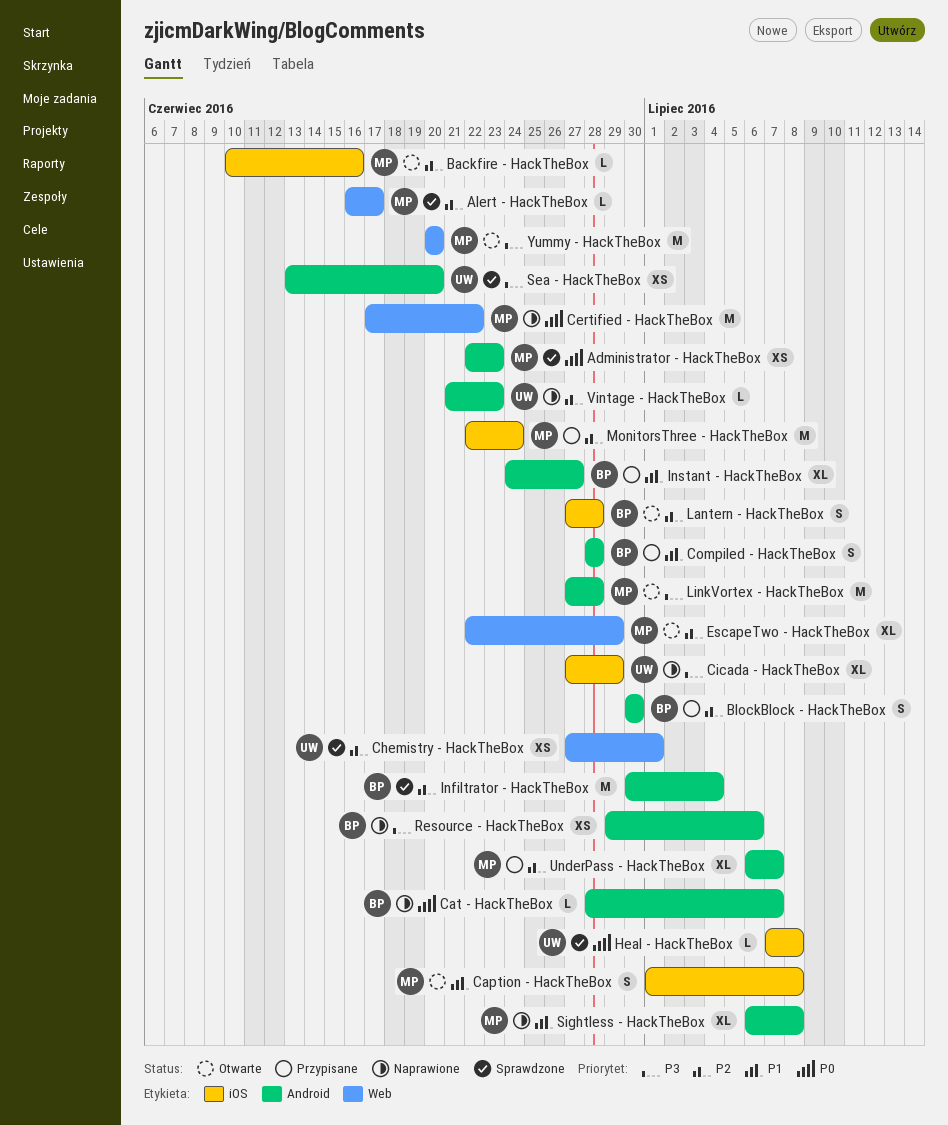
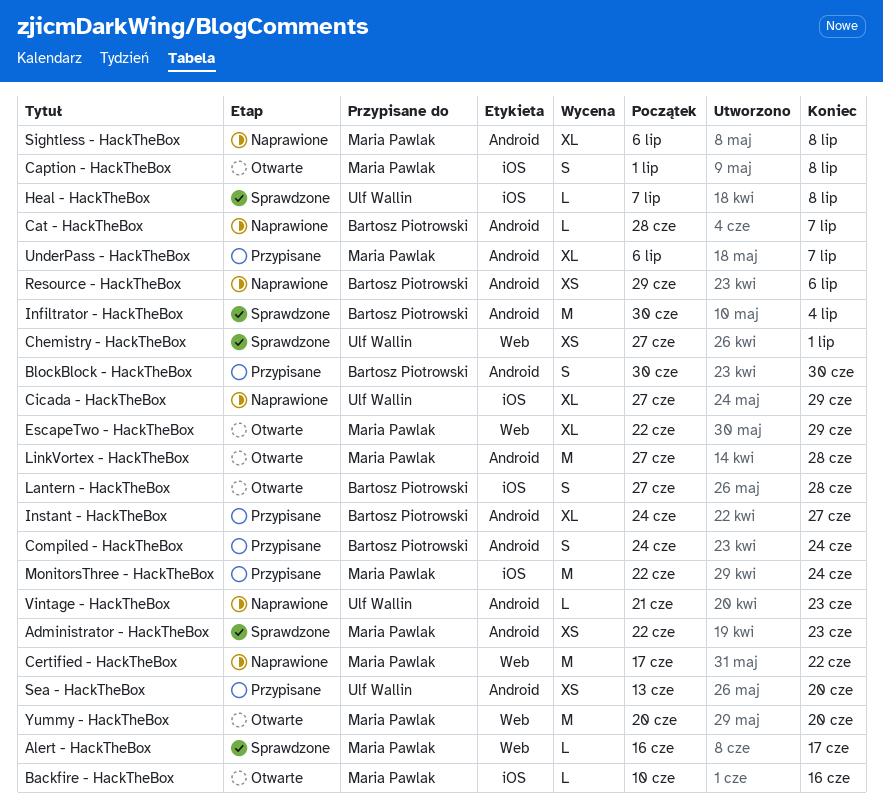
Compiled - HackTheBox, start: Jun 28 -> Jun 24
Compiled - HackTheBox, due: Jun 28 -> Jun 24
Sea - HackTheBox, status: Sprawdzone -> Przypisane

